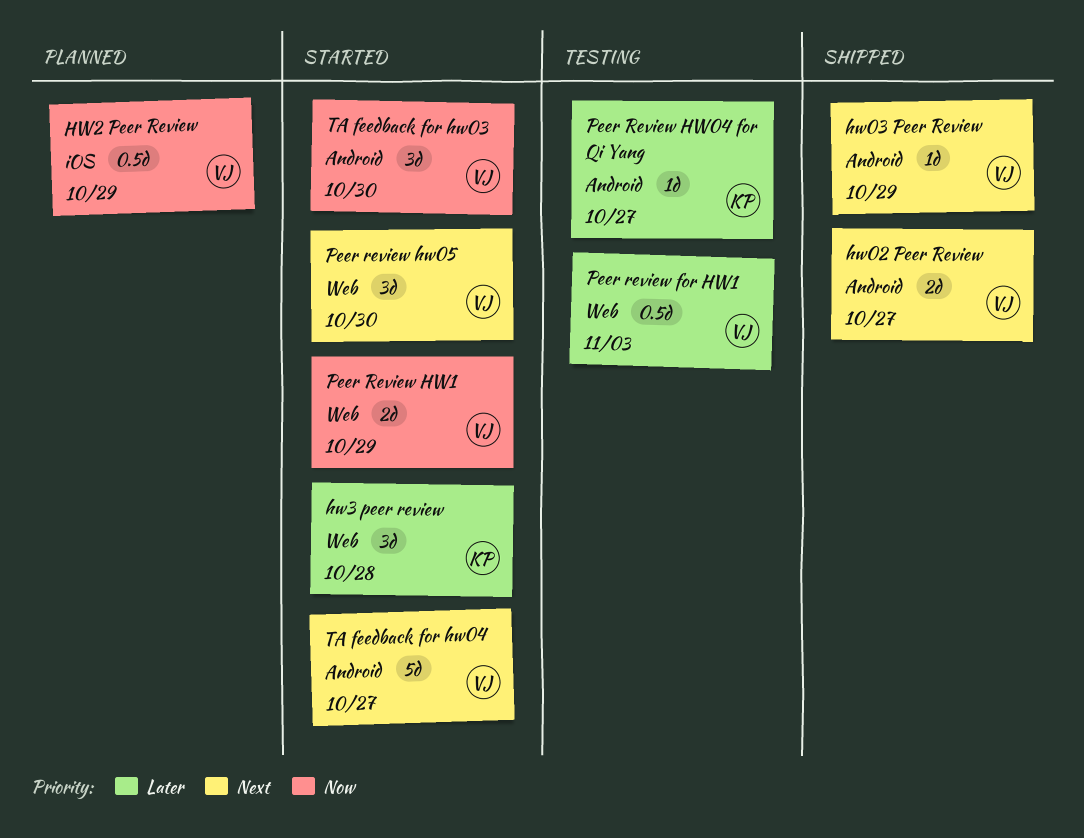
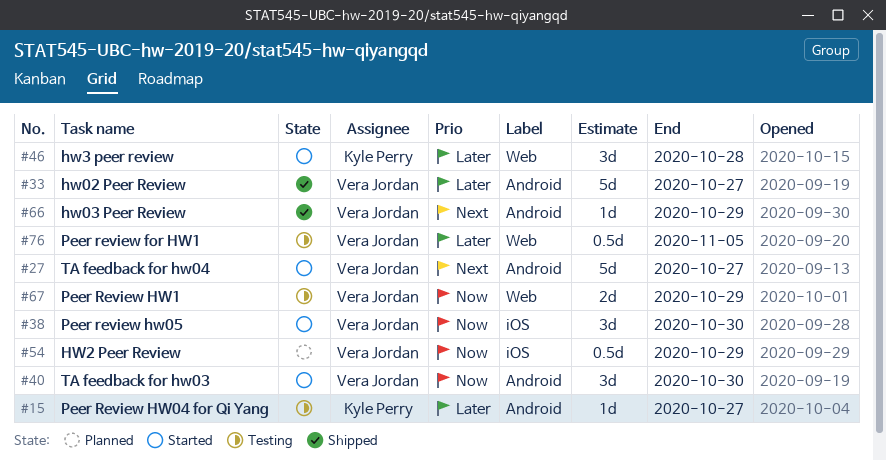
hw02 Peer Review, priority: Next -> Later
hw02 Peer Review, estimate: 2d -> 5d
Peer review for HW1, due: Nov 3 -> Nov 5
Peer review hw05, priority: Next -> Now
Peer review hw05, label: Web -> iOS
Peer Review HW1, status: Started -> Testing

